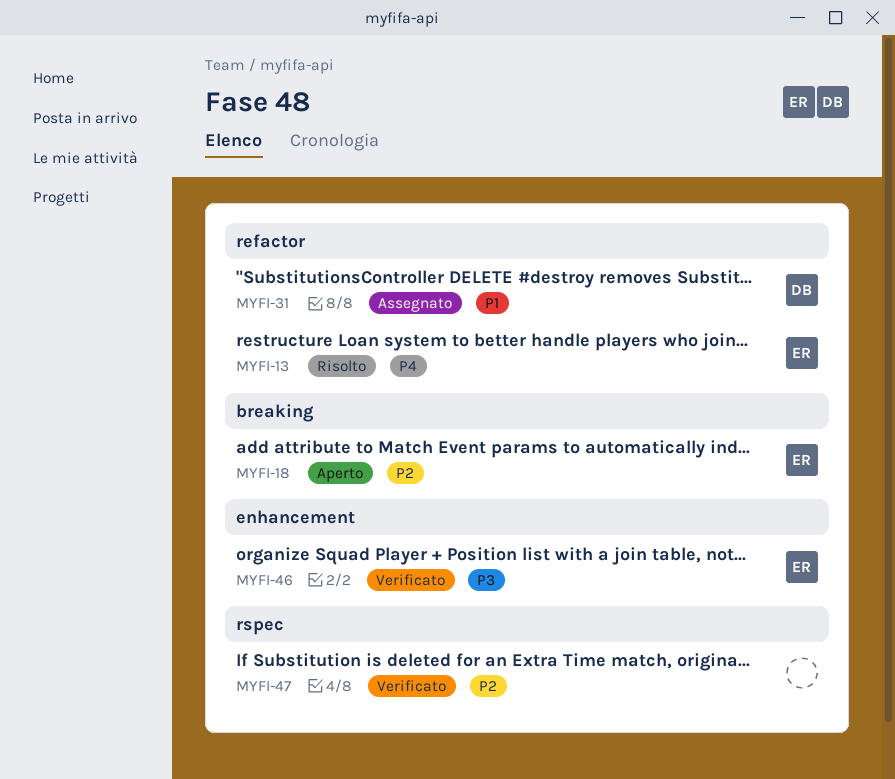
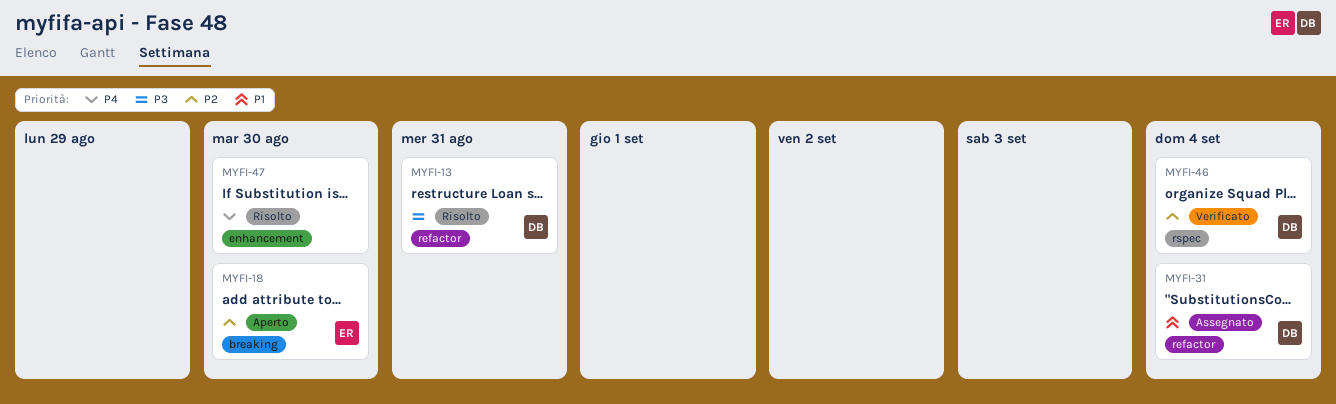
MYFI-13, owner: ER -> DB
MYFI-13, priority: P4 -> P3
MYFI-46, owner: ER -> DB
MYFI-46, priority: P3 -> P2
MYFI-46, label: enhancement -> rspec
MYFI-47, status: Verificato -> Risolto
MYFI-47, priority: P2 -> P4
MYFI-47, label: rspec -> enhancement

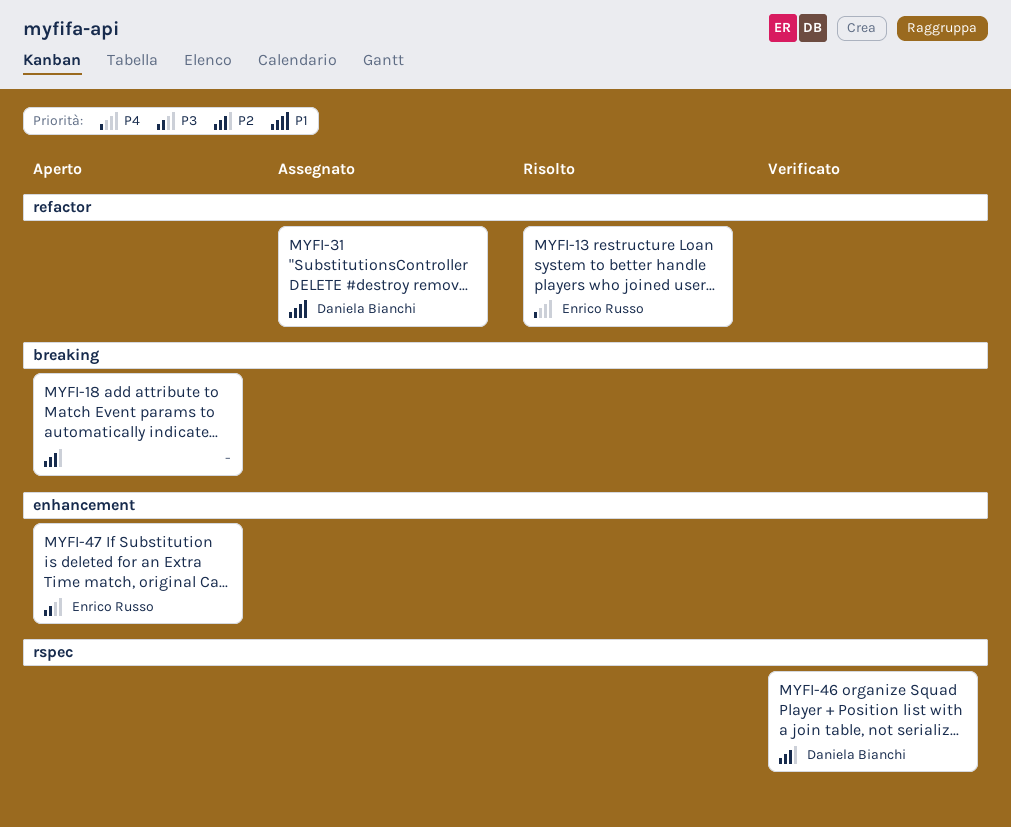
MYFI-13, owner: Daniela Bianchi -> Enrico Russo
MYFI-13, priority: P3 -> P4
MYFI-18, owner: Enrico Russo -> none
MYFI-47, status: Risolto -> Aperto
MYFI-47, owner: none -> Enrico Russo
MYFI-47, priority: P4 -> P3

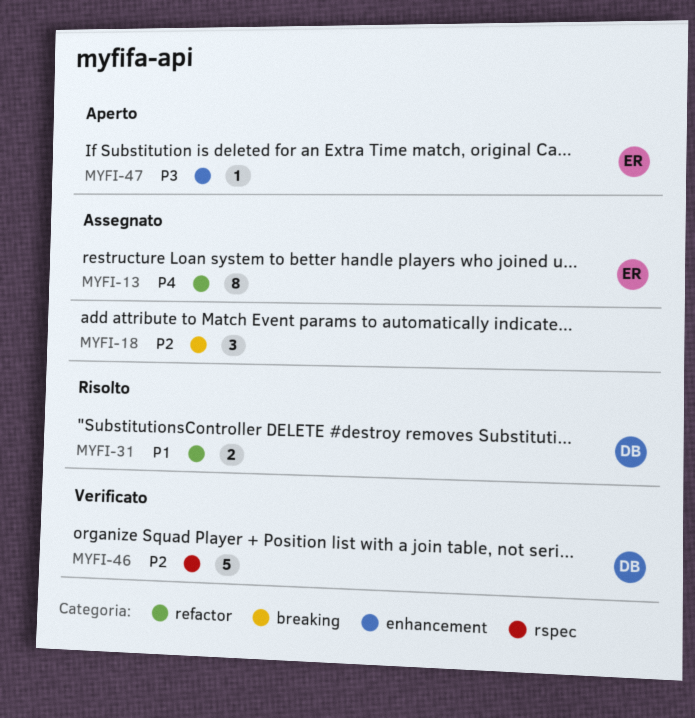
MYFI-13, status: Risolto -> Assegnato
MYFI-18, status: Aperto -> Assegnato
MYFI-31, status: Assegnato -> Risolto

